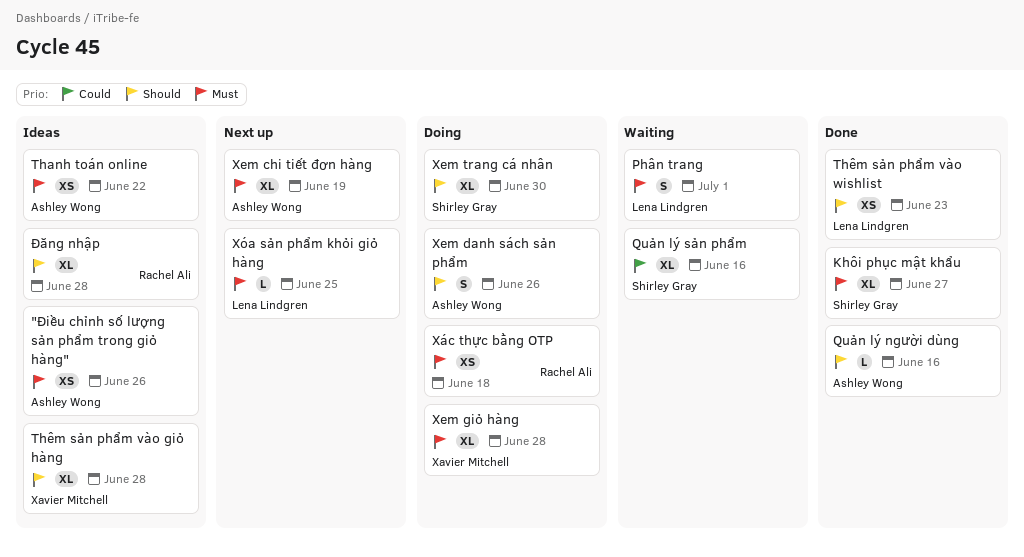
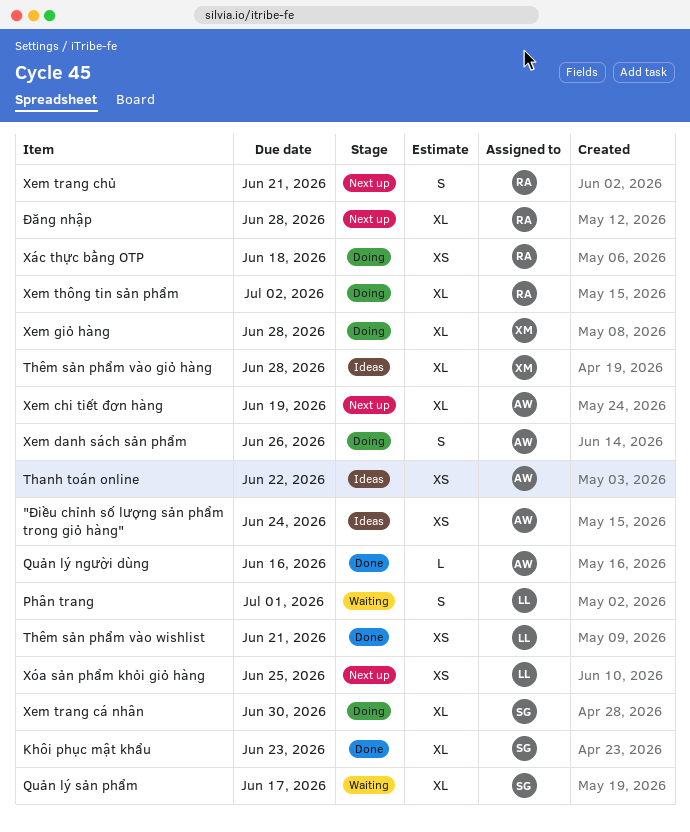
"Điều chỉnh số lượng sản phẩm trong giỏ hàng", due: Jun 26 -> Jun 24
Khôi phục mật khẩu, due: Jun 27 -> Jun 23
Quản lý sản phẩm, due: Jun 16 -> Jun 17
Thêm sản phẩm vào wishlist, due: Jun 23 -> Jun 21
Xem thông tin sản phẩm: none -> present
Xem trang chủ: none -> present
Xóa sản phẩm khỏi giỏ hàng, estimate: L -> XS
Đăng nhập, status: Ideas -> Next up

